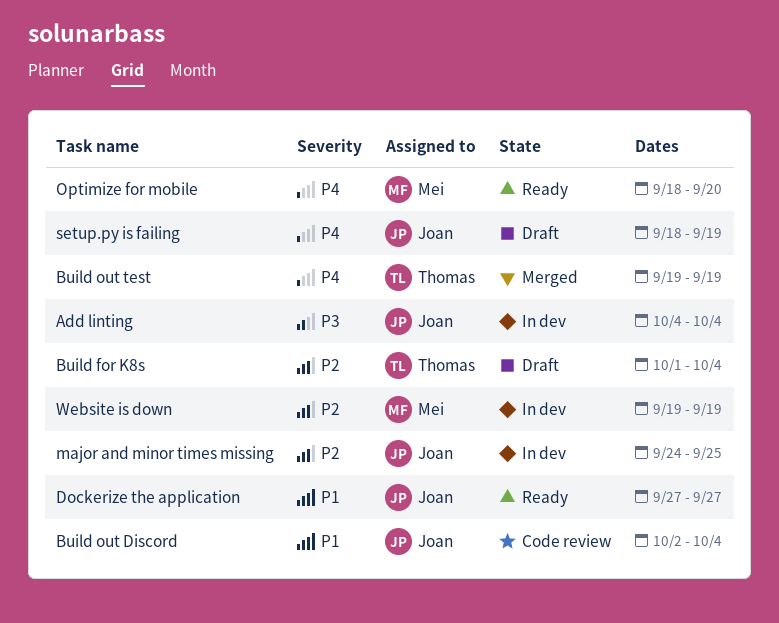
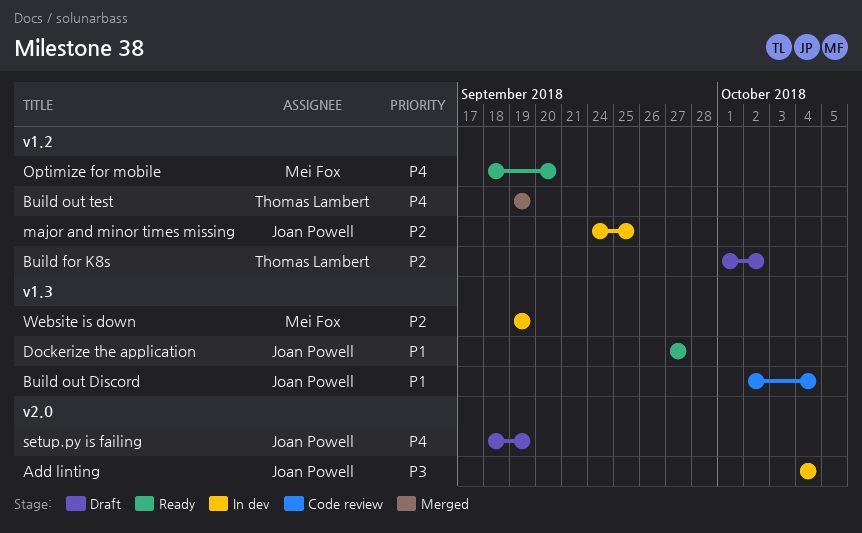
Build for K8s, due: Oct 4 -> Oct 2

